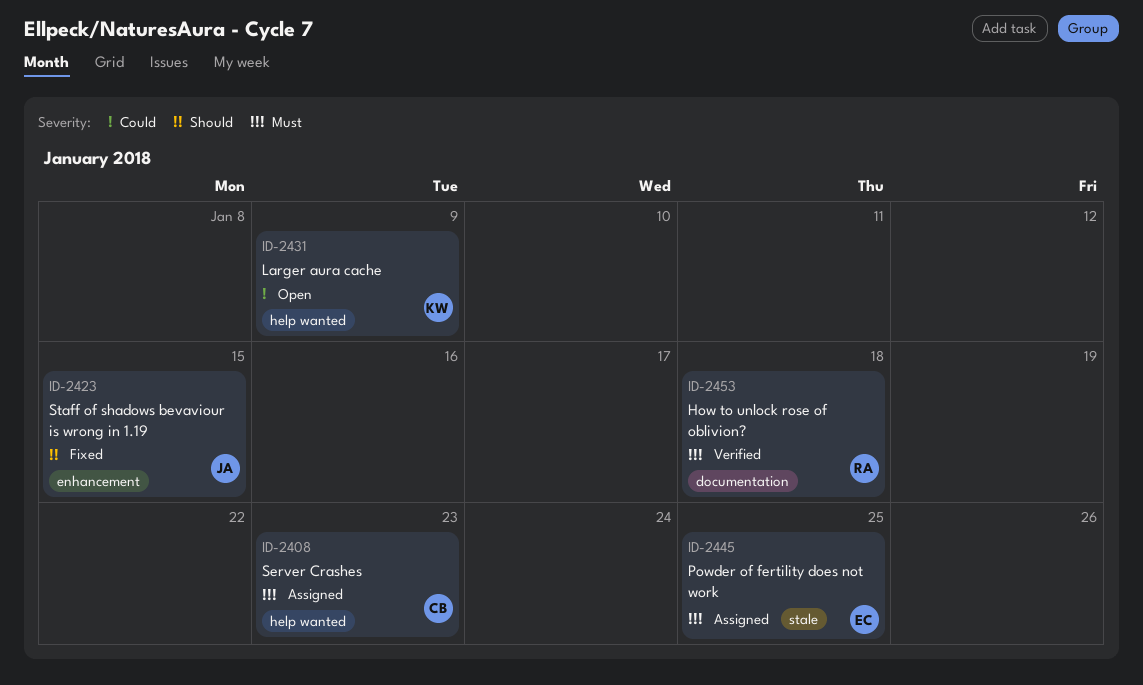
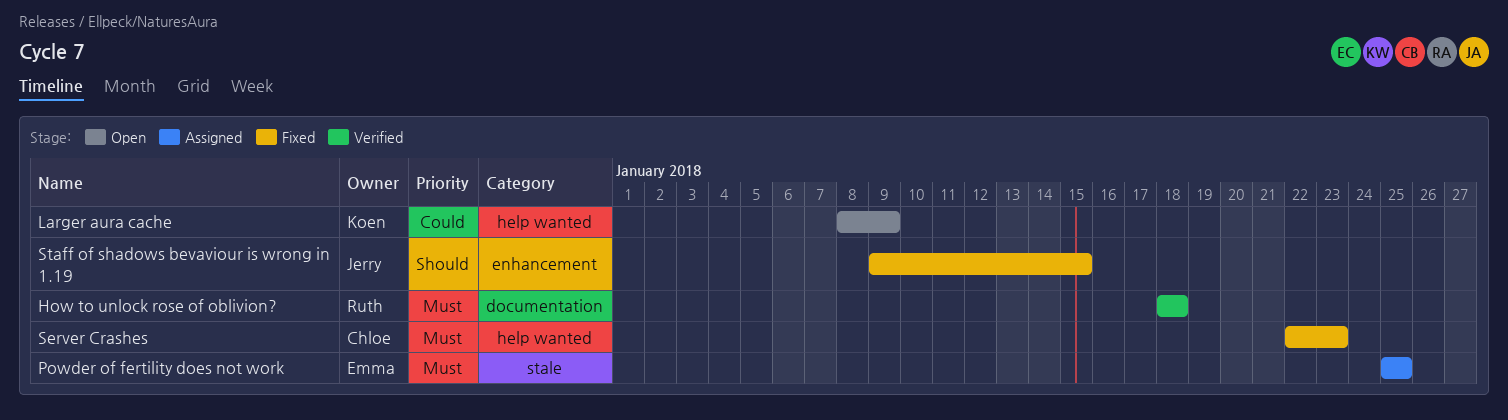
Server Crashes, status: Assigned -> Fixed

